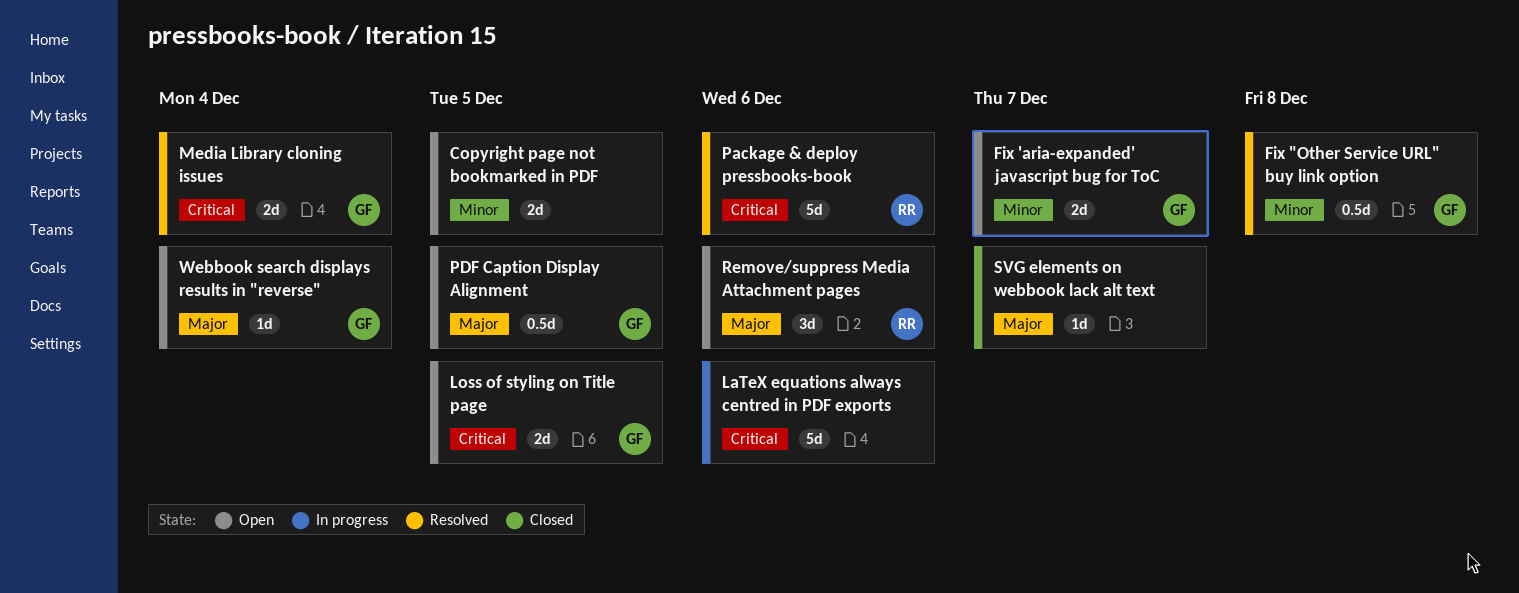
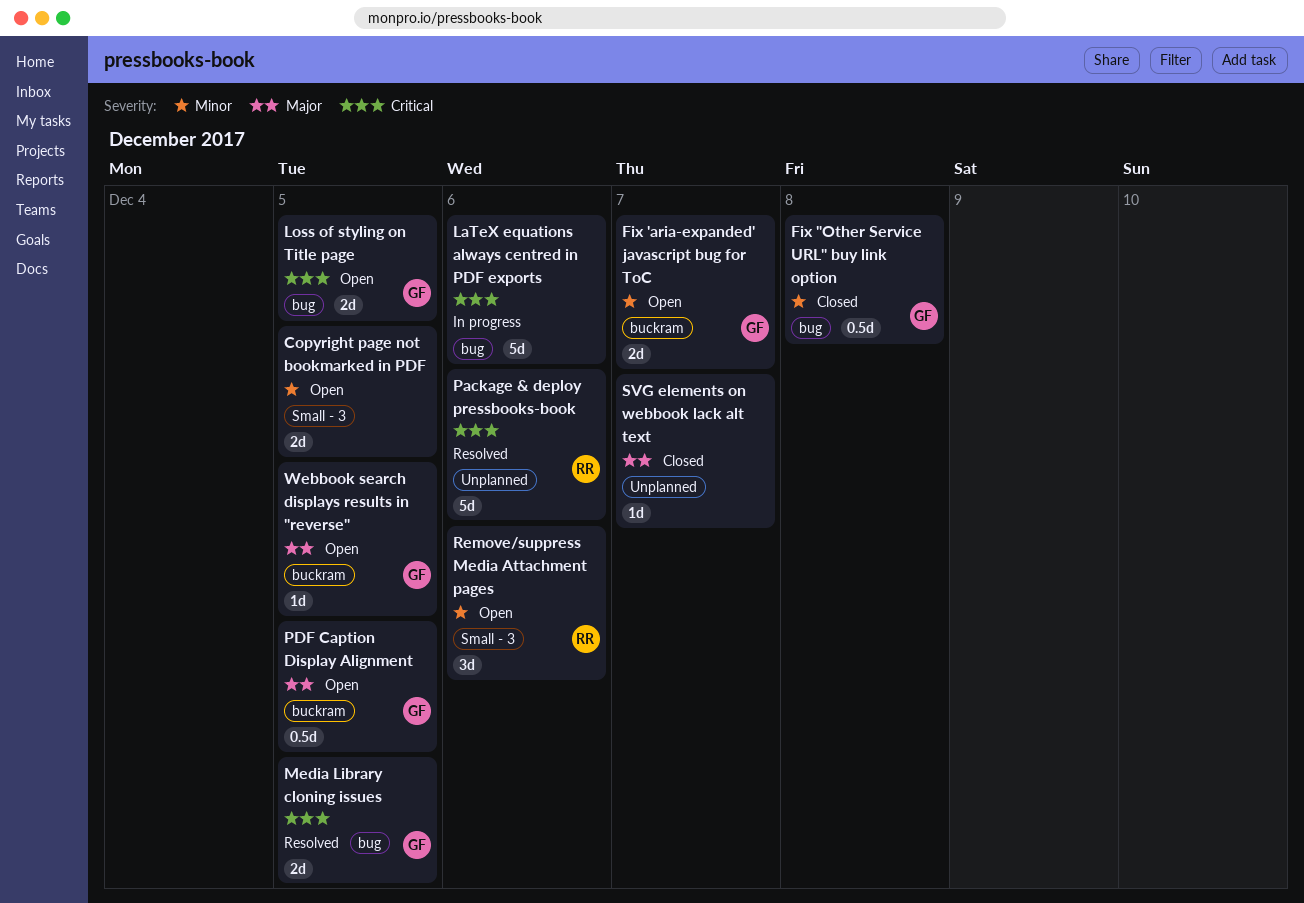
Fix "Other Service URL" buy link option, status: Resolved -> Closed
Media Library cloning issues, due: Dec 4 -> Dec 5
Remove/suppress Media Attachment pages, priority: Major -> Minor
Webbook search displays results in "reverse", due: Dec 4 -> Dec 5

